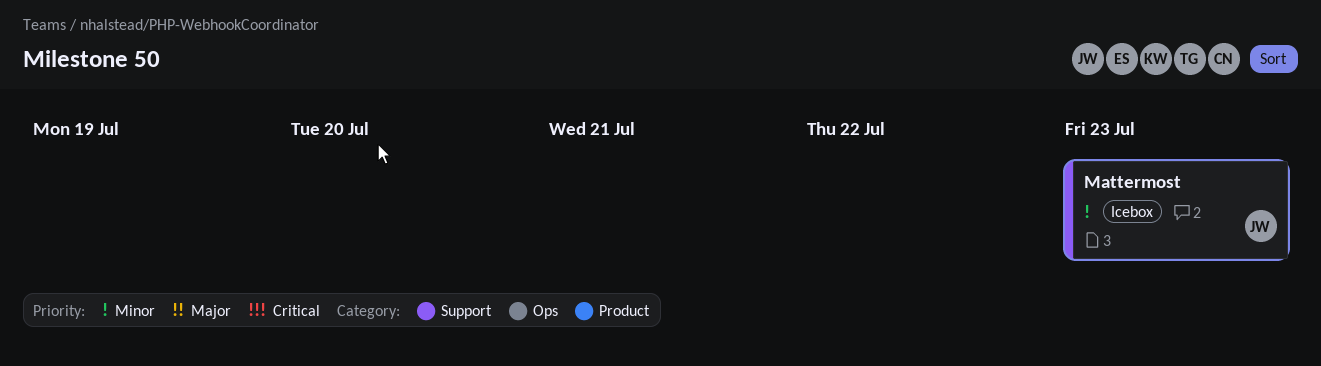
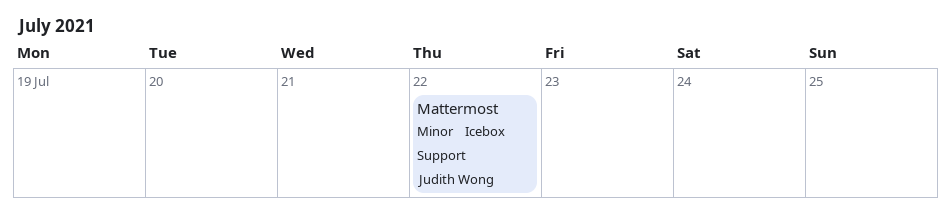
Mattermost, due: Jul 23 -> Jul 22

